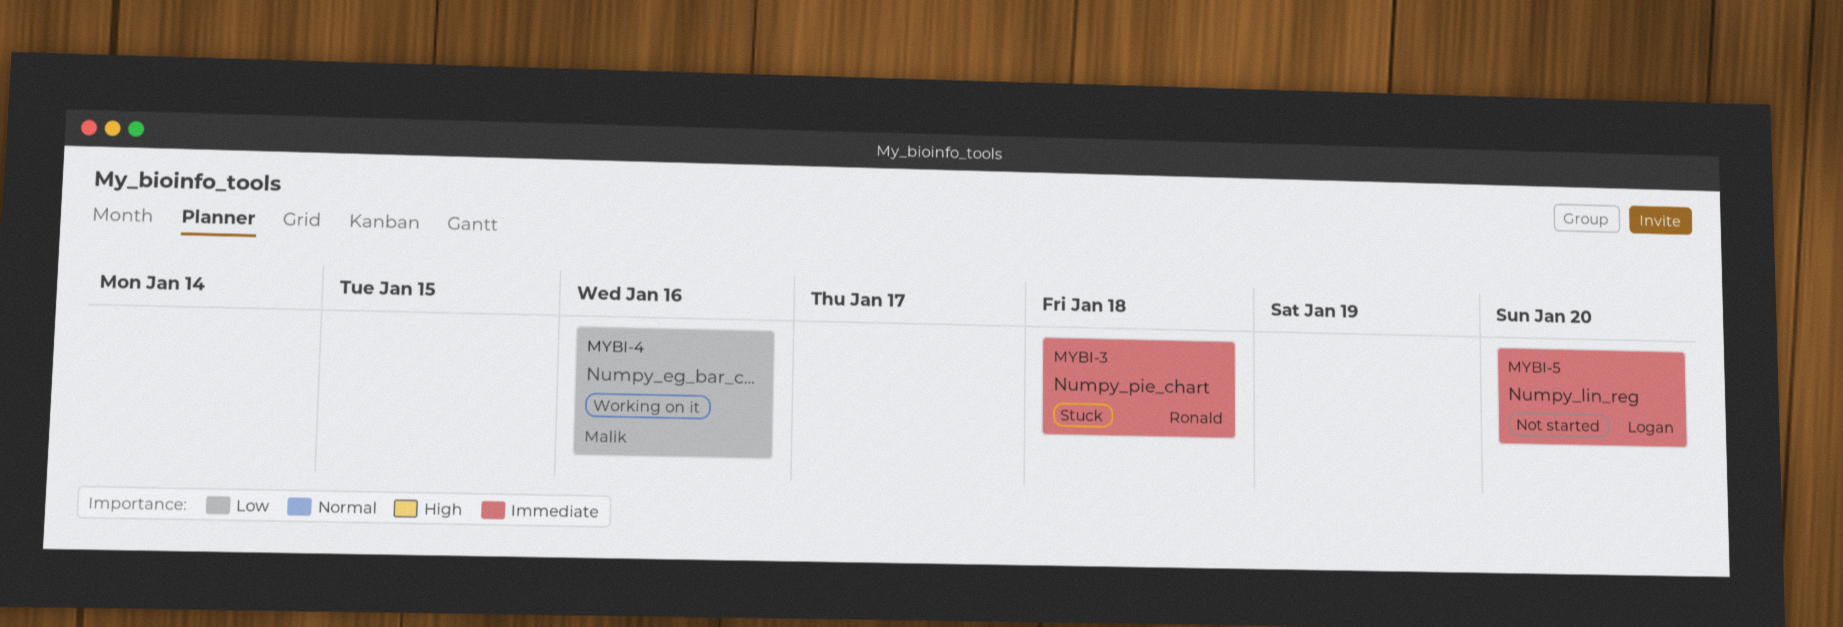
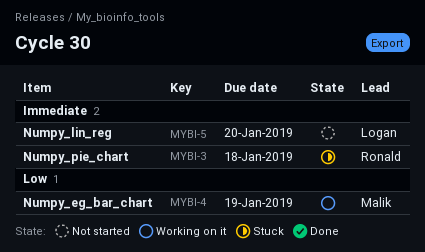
MYBI-4, due: Jan 16 -> Jan 19

